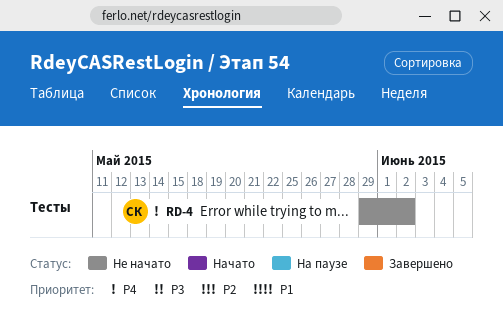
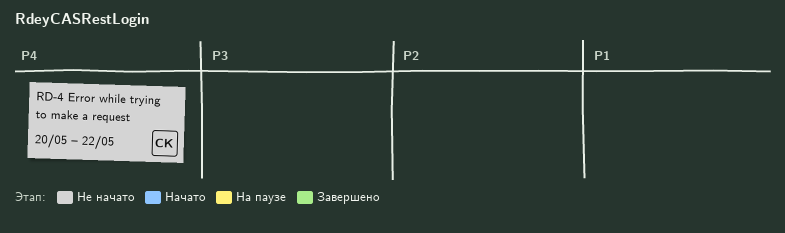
RD-4, start: May 29 -> May 20
RD-4, due: Jun 2 -> May 22

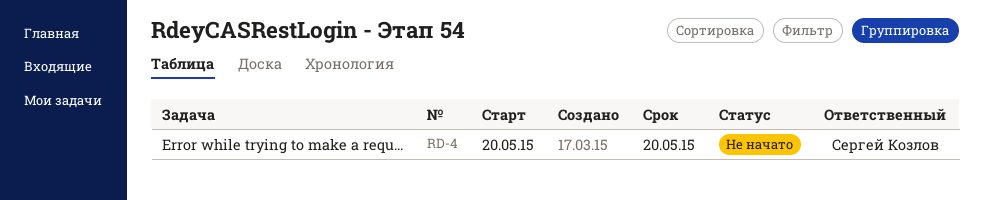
RD-4, due: May 22 -> May 20

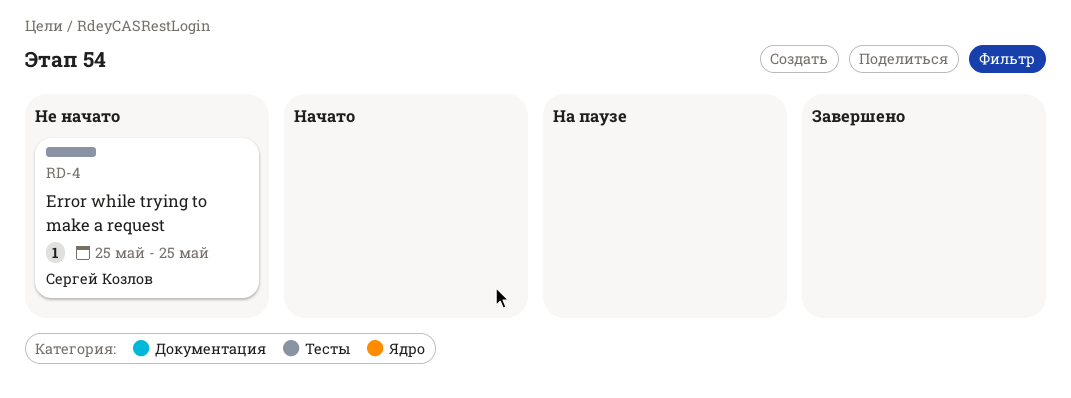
RD-4, start: May 20 -> May 25
RD-4, due: May 20 -> May 25

